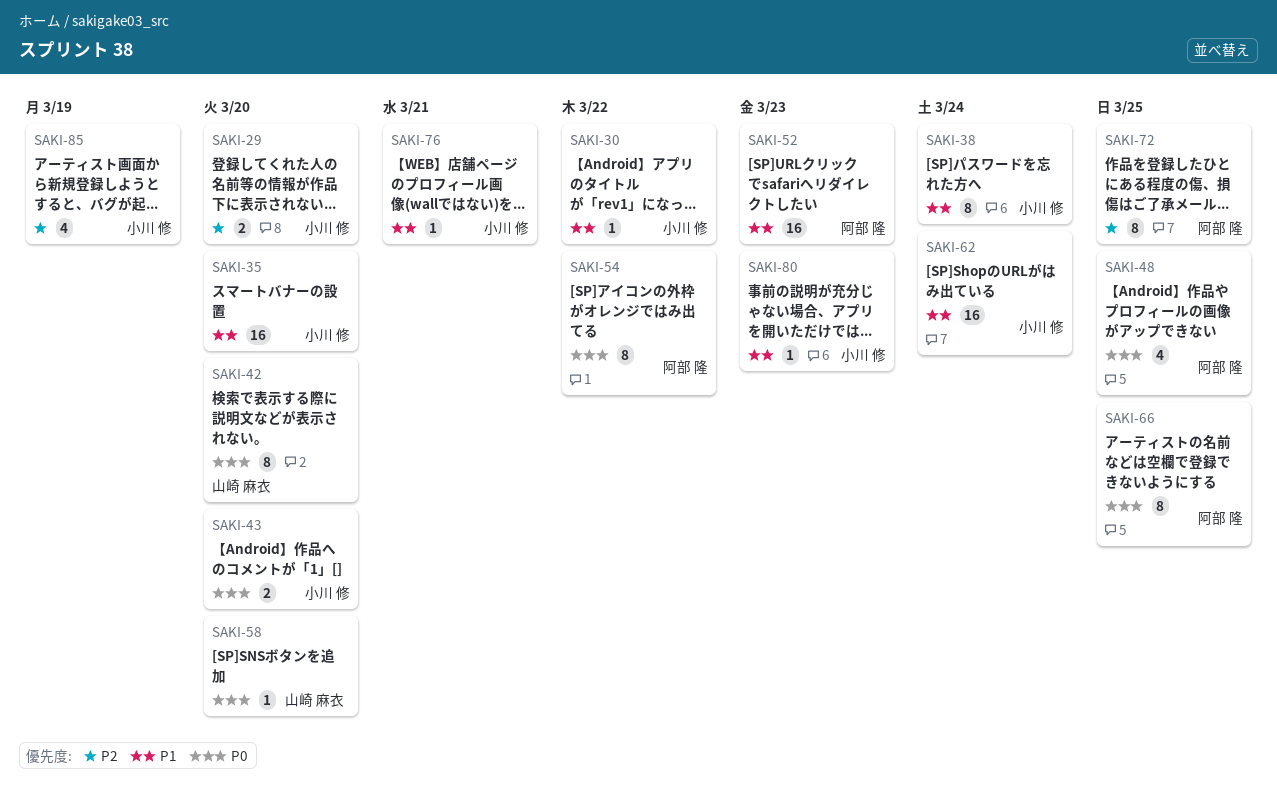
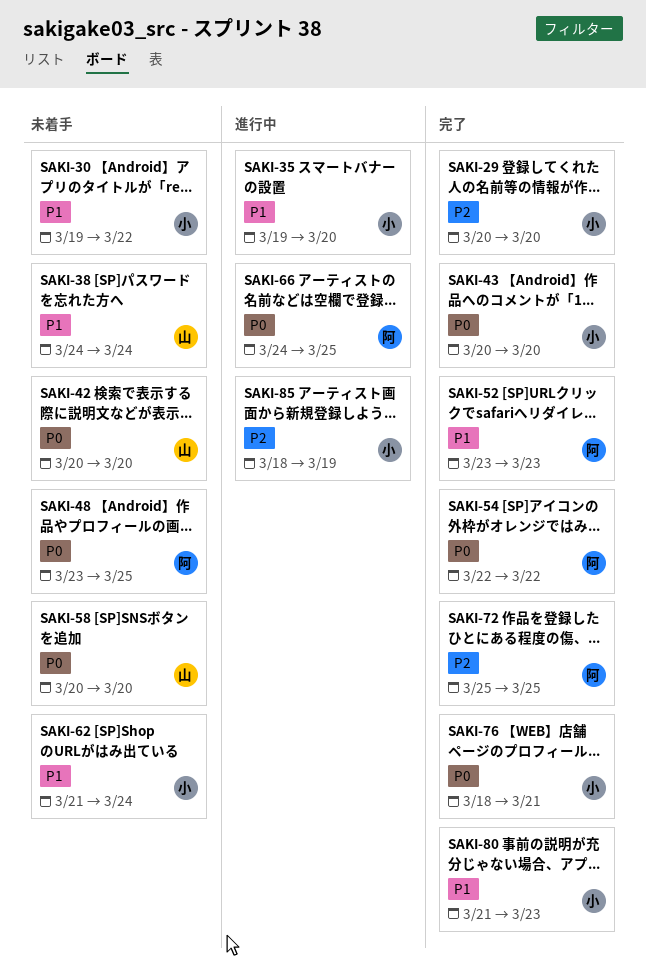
SAKI-38, owner: 小川 修 -> 山崎 麻衣
SAKI-76, priority: P1 -> P0

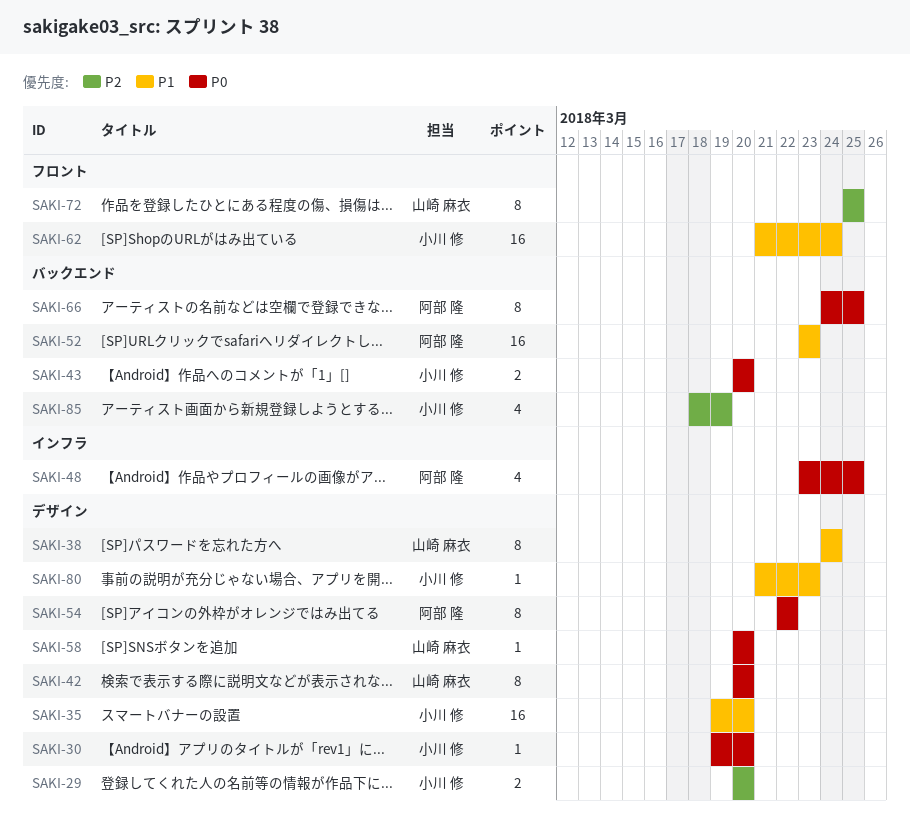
SAKI-30, priority: P1 -> P0
SAKI-30, due: Mar 22 -> Mar 20
SAKI-72, owner: 阿部 隆 -> 山崎 麻衣
SAKI-76: present -> none

